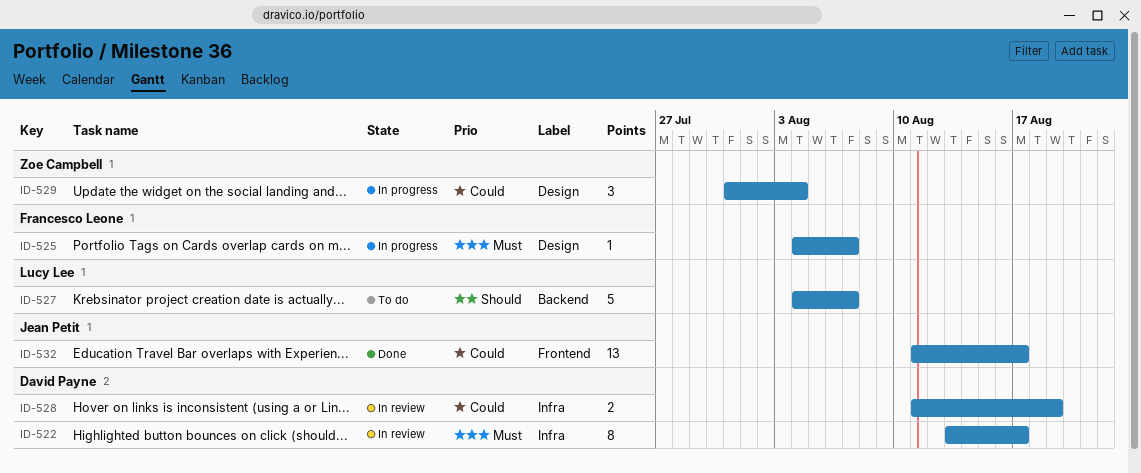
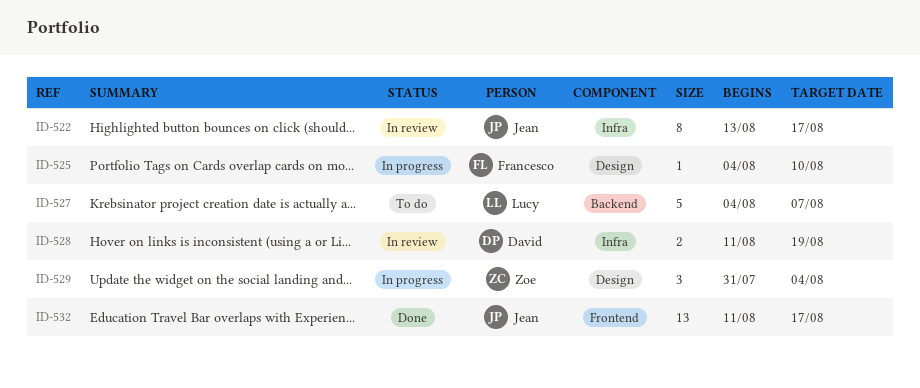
ID-522, owner: David Payne -> Jean Petit
ID-525, due: Aug 7 -> Aug 10

